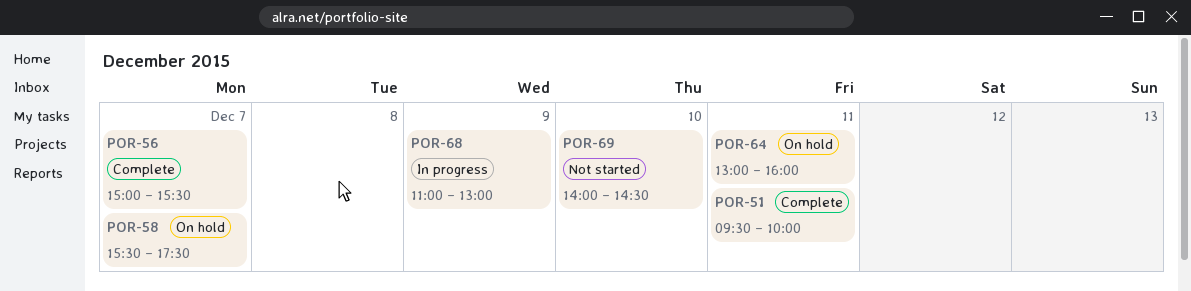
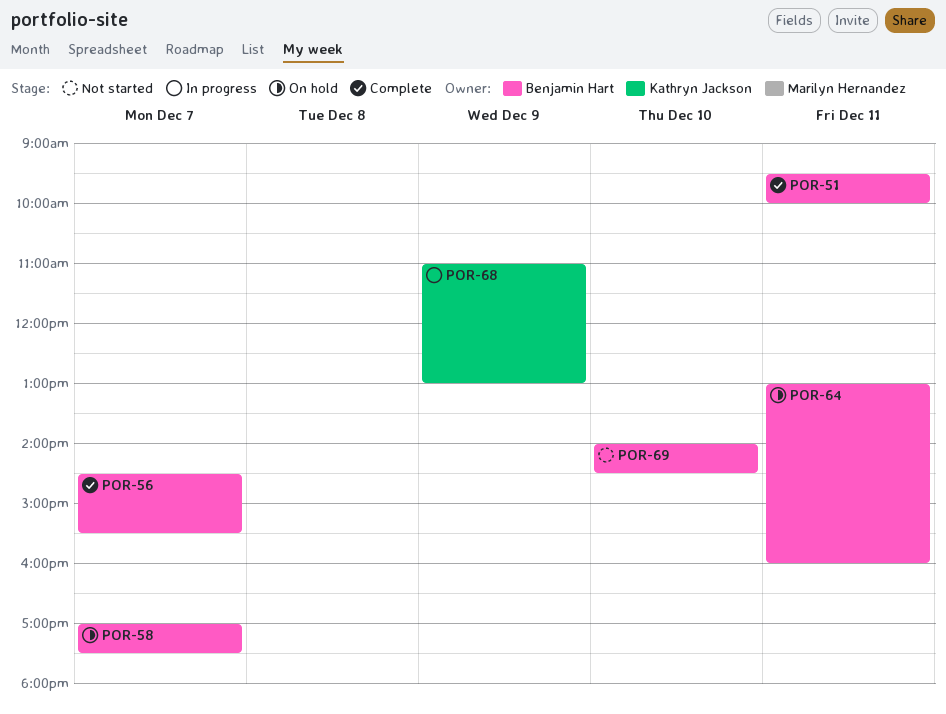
POR-56, begins: 15:00 -> 14:30
POR-58, begins: 15:30 -> 17:00

